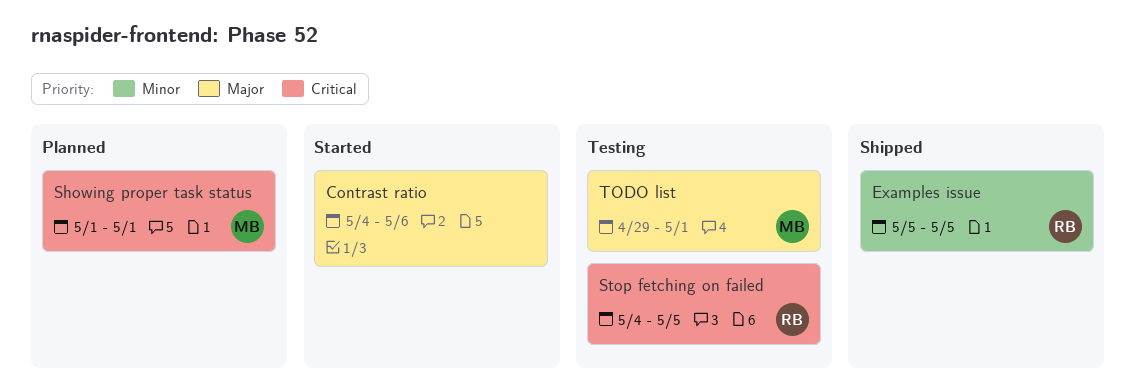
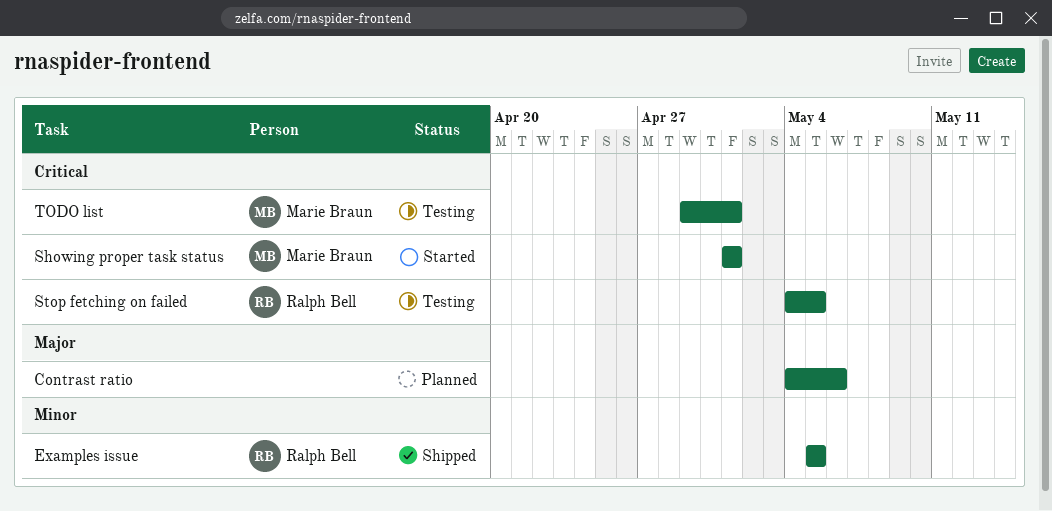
Contrast ratio, status: Started -> Planned
Showing proper task status, status: Planned -> Started
TODO list, priority: Major -> Critical

